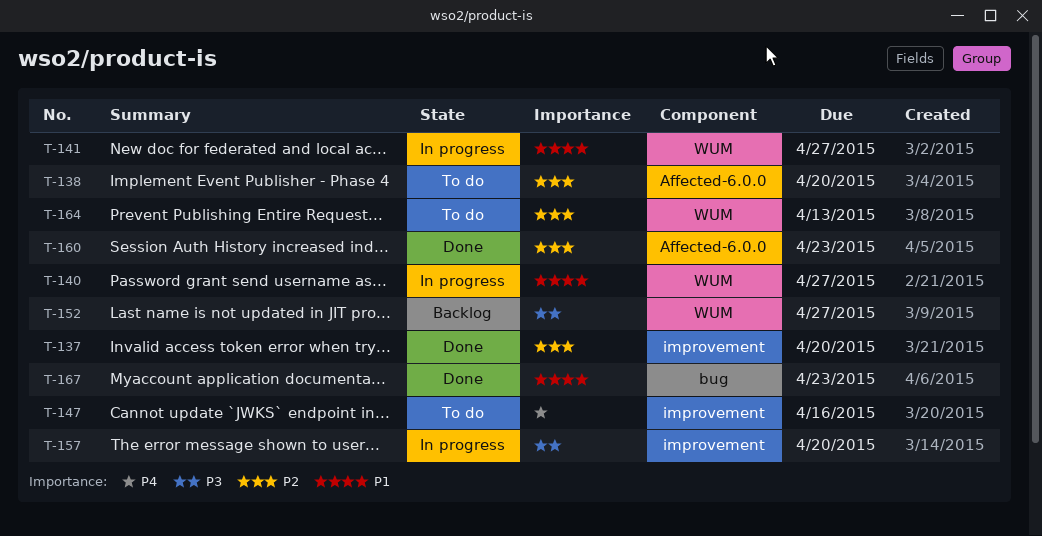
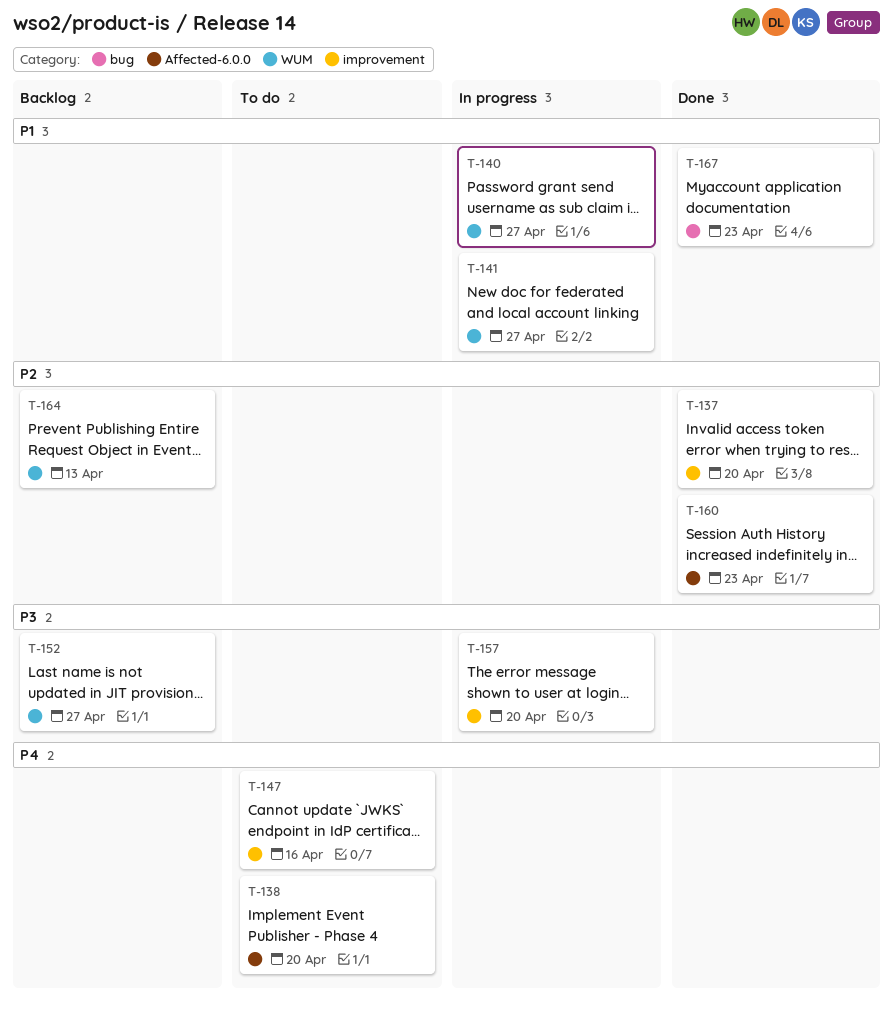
T-138, priority: P2 -> P4
T-164, status: To do -> Backlog

